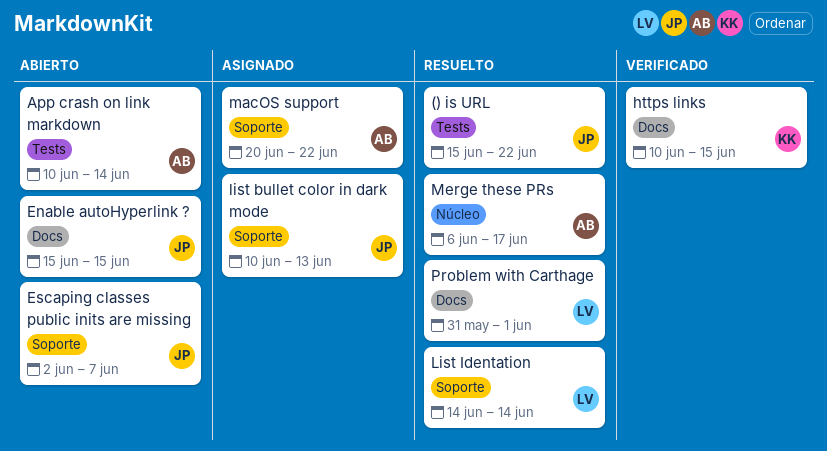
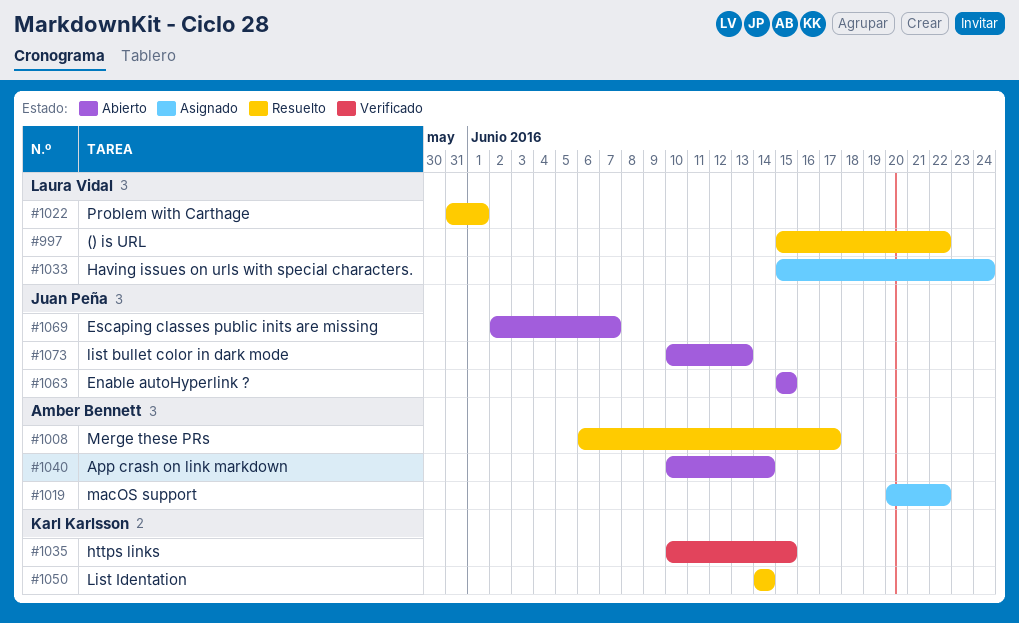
() is URL, owner: Juan Peña -> Laura Vidal
Having issues on urls with special characters.: none -> present
list bullet color in dark mode, status: Asignado -> Abierto
List Identation, owner: Laura Vidal -> Karl Karlsson

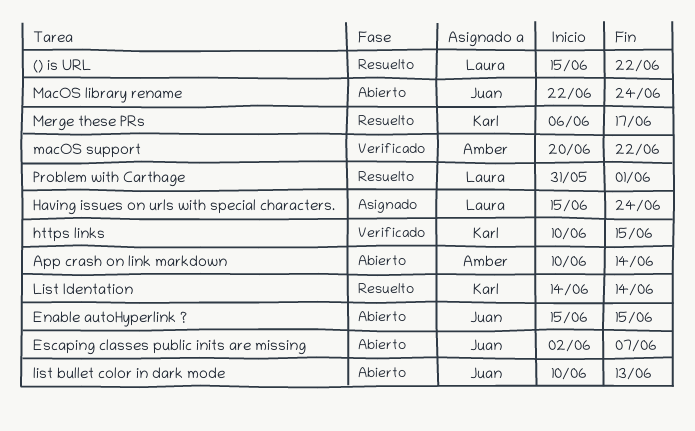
MacOS library rename: none -> present
macOS support, status: Asignado -> Verificado
Merge these PRs, owner: Amber Bennett -> Karl Karlsson

